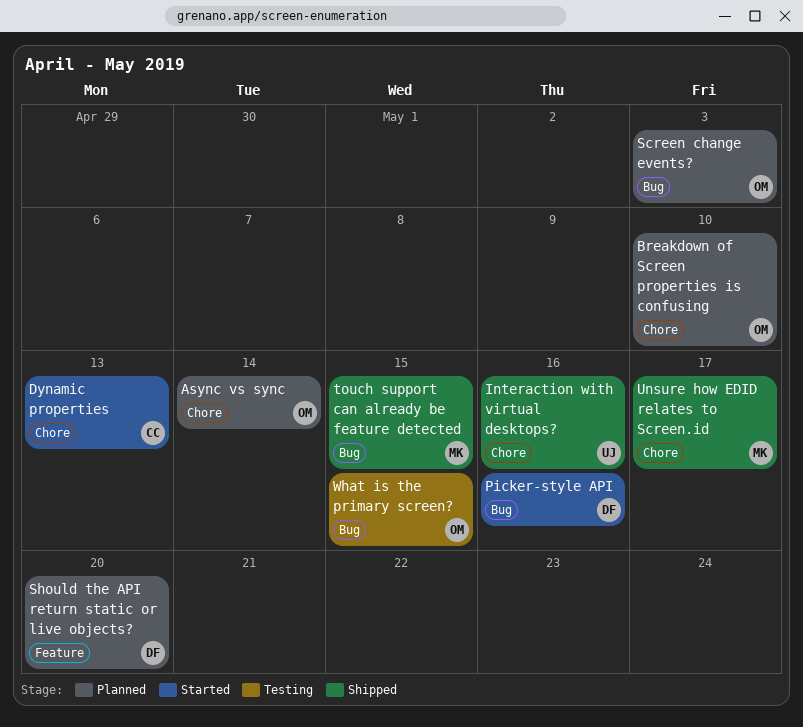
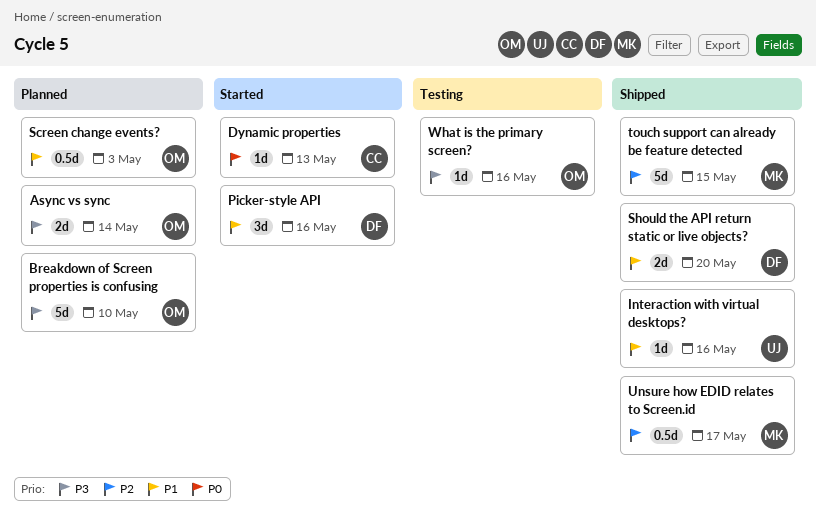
Should the API return static or live objects?, status: Planned -> Shipped
What is the primary screen?, due: May 15 -> May 16

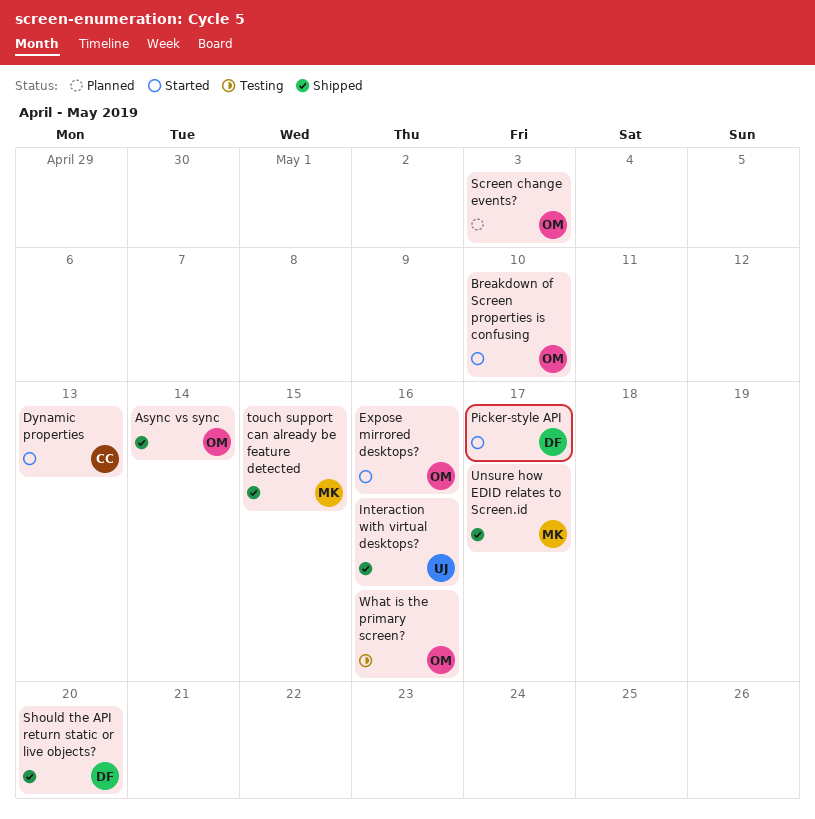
Async vs sync, status: Planned -> Shipped
Breakdown of Screen properties is confusing, status: Planned -> Started
Expose mirrored desktops?: none -> present
Picker-style API, due: May 16 -> May 17

